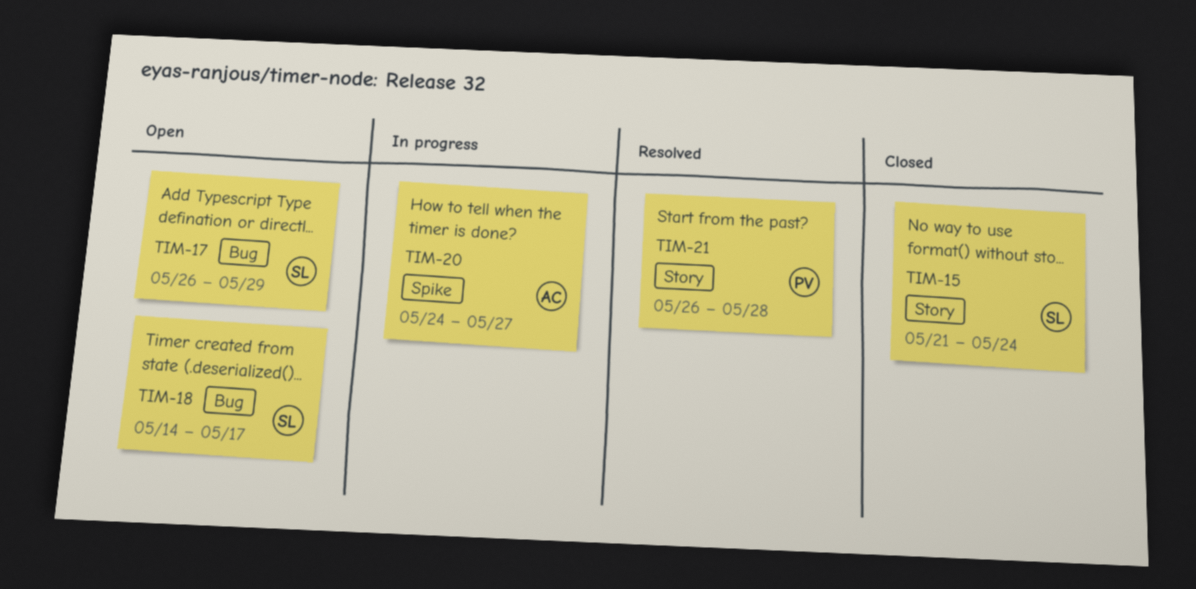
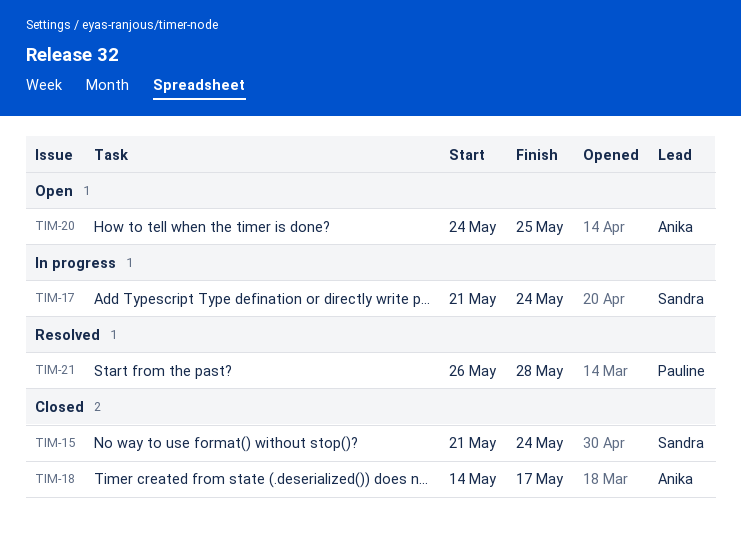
TIM-17, status: Open -> In progress
TIM-17, start: May 26 -> May 21
TIM-17, due: May 29 -> May 24
TIM-18, status: Open -> Closed
TIM-18, owner: Sandra -> Anika
TIM-20, status: In progress -> Open
TIM-20, due: May 27 -> May 25

